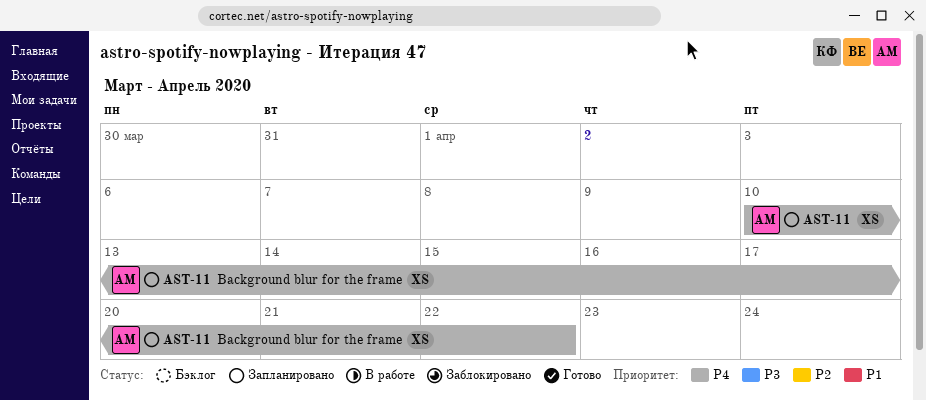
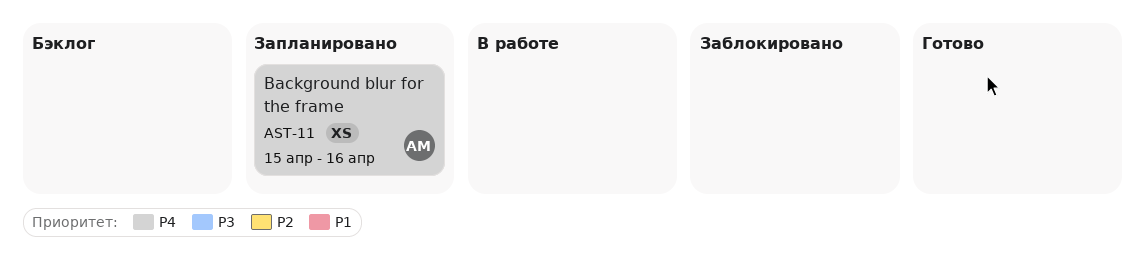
AST-11, start: Apr 10 -> Apr 15
AST-11, due: Apr 22 -> Apr 16

